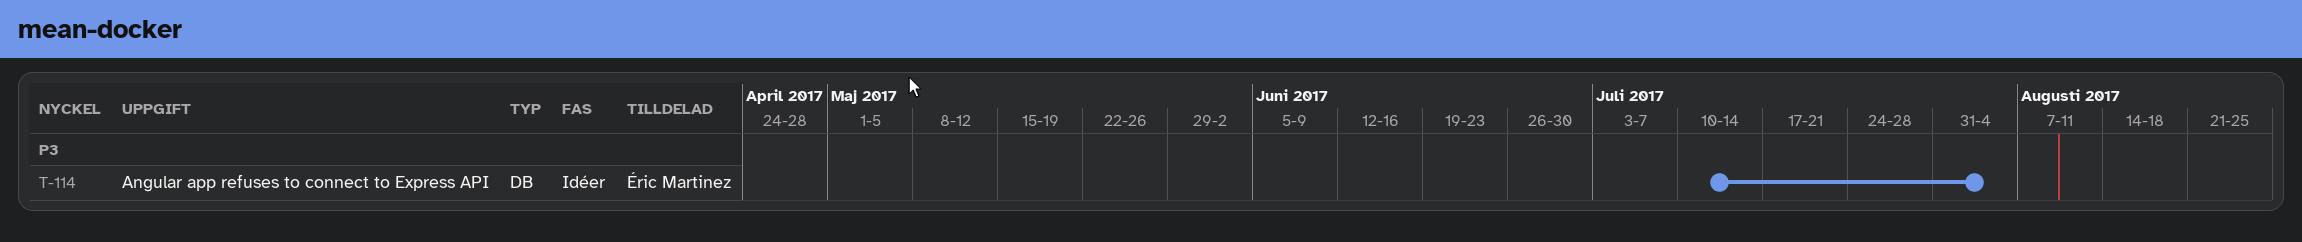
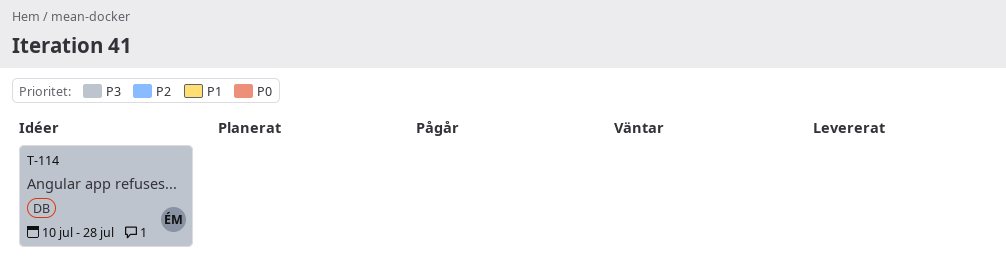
T-114, due: Aug 4 -> Jul 28

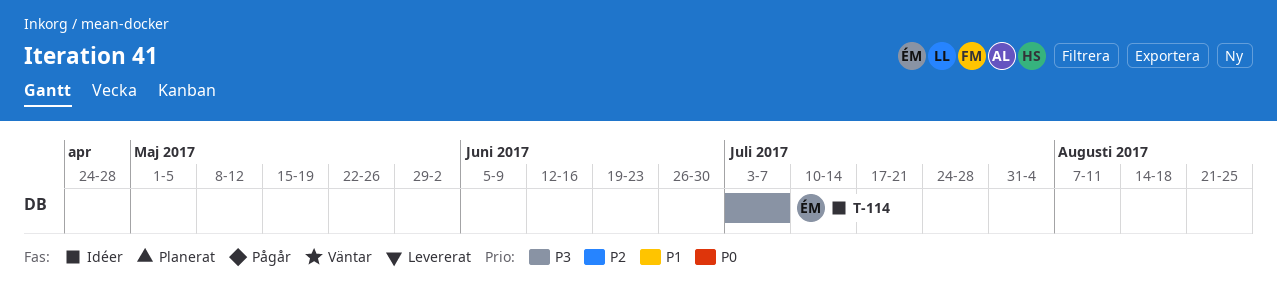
T-114, start: Jul 10 -> Jul 3
T-114, due: Jul 28 -> Jul 7

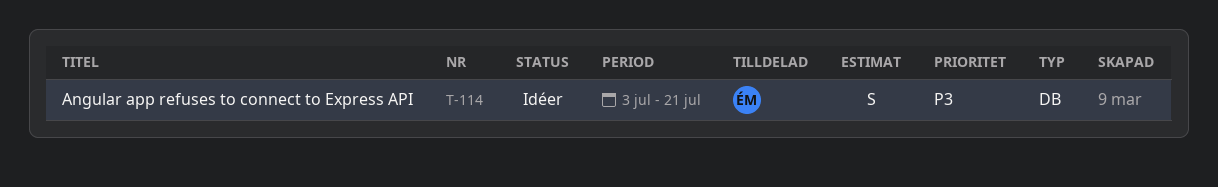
T-114, due: Jul 7 -> Jul 21

